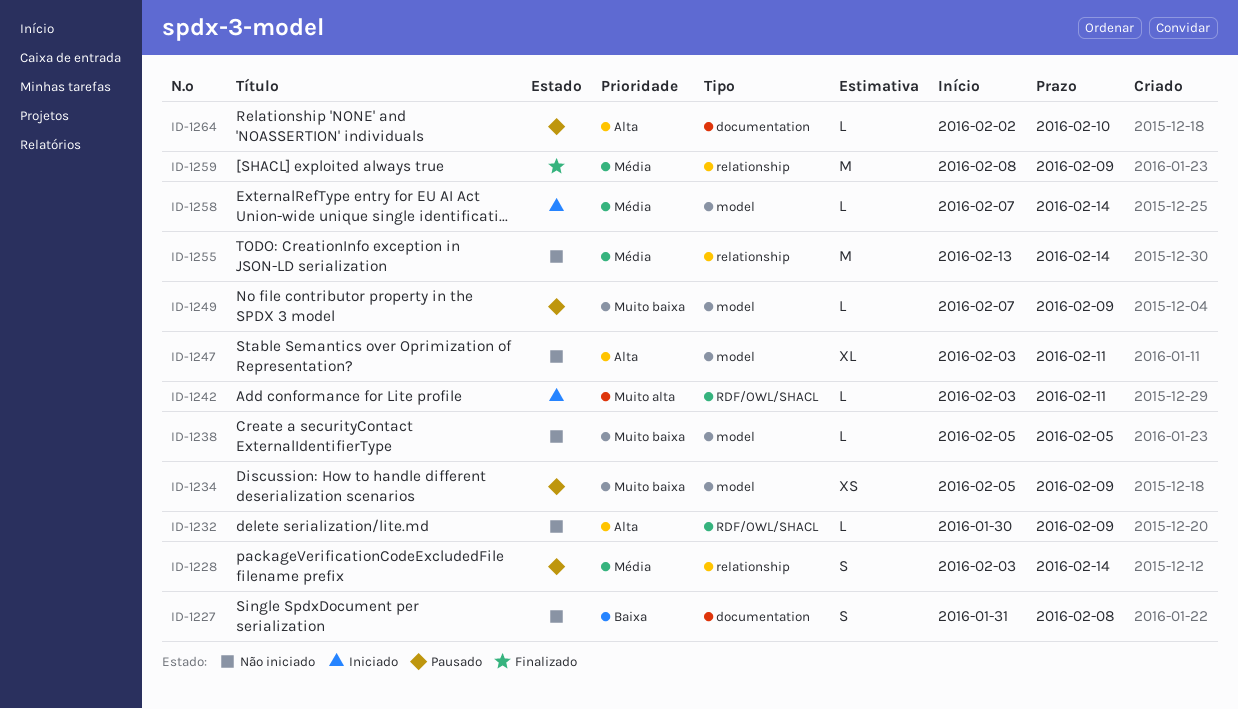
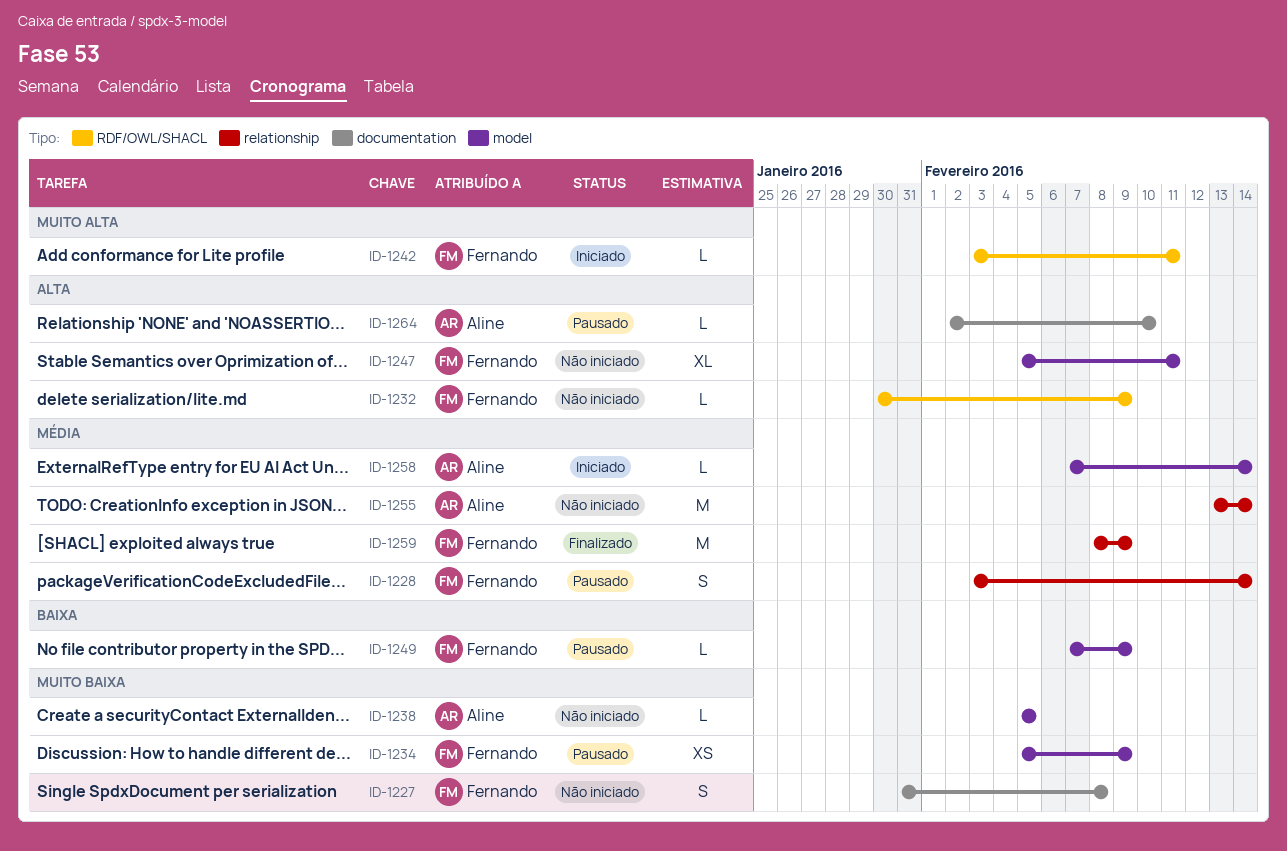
ID-1227, priority: Baixa -> Muito baixa
ID-1247, start: Feb 3 -> Feb 5
ID-1249, priority: Muito baixa -> Baixa

